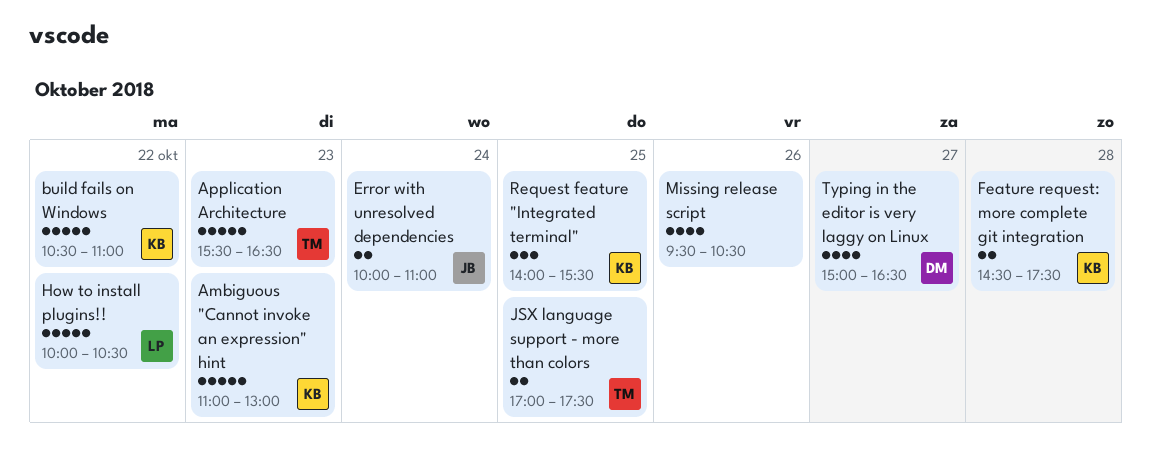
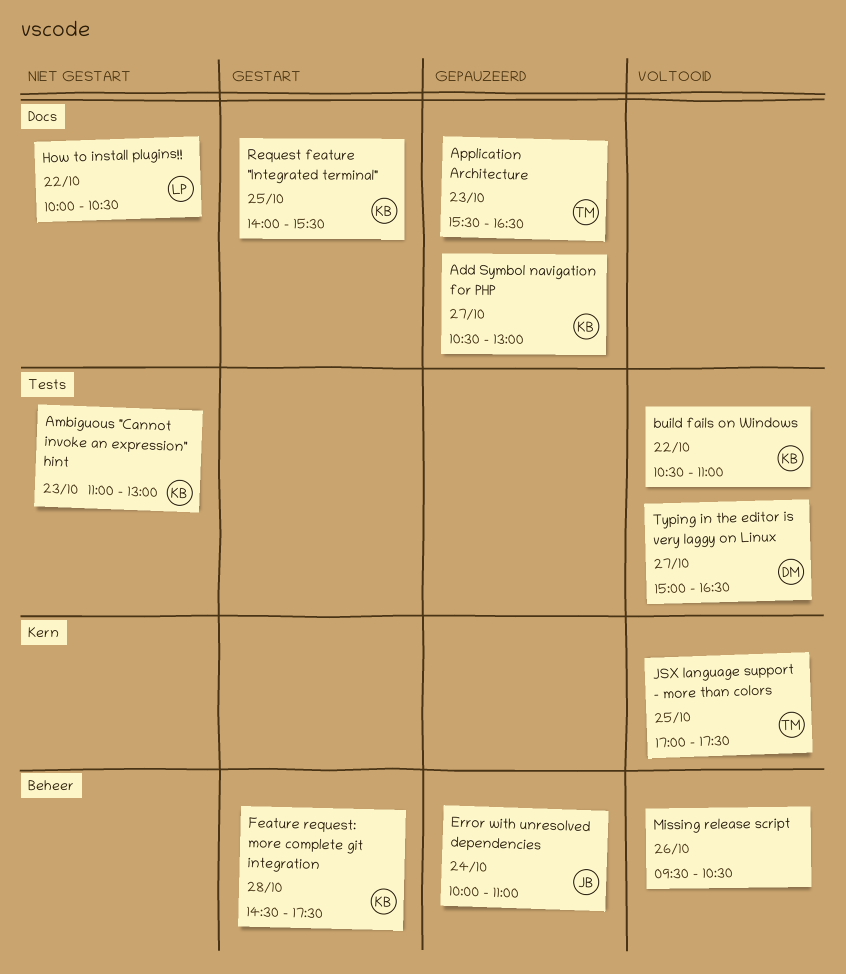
Add Symbol navigation for PHP: none -> present

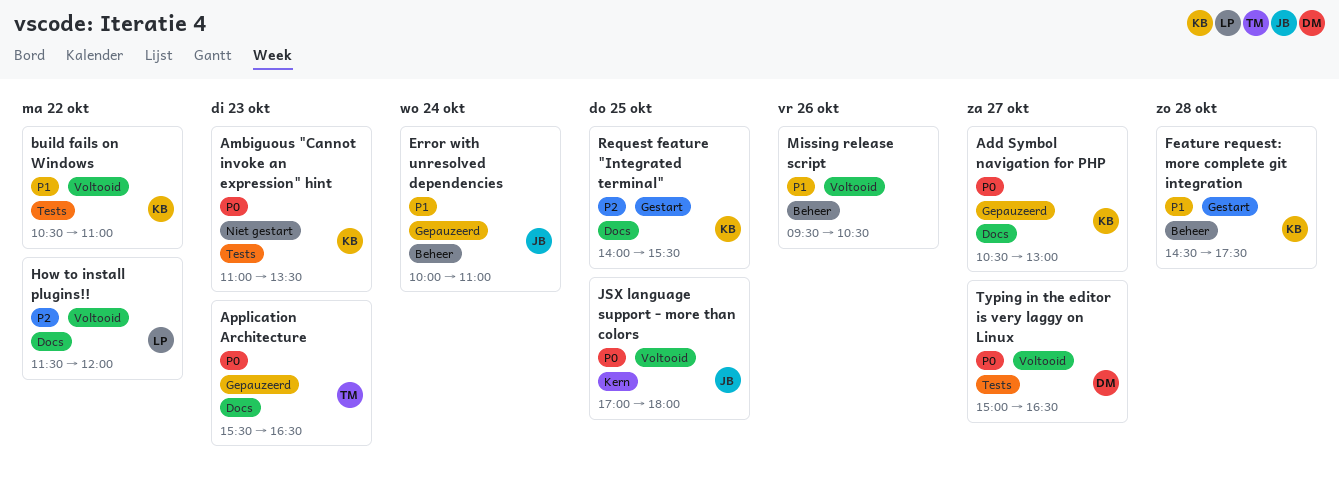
Ambiguous "Cannot invoke an expression" hint, ends: 13:00 -> 13:30
How to install plugins!!, status: Niet gestart -> Voltooid
How to install plugins!!, begins: 10:00 -> 11:30
How to install plugins!!, ends: 10:30 -> 12:00
JSX language support - more than colors, owner: TM -> JB
JSX language support - more than colors, ends: 17:30 -> 18:00

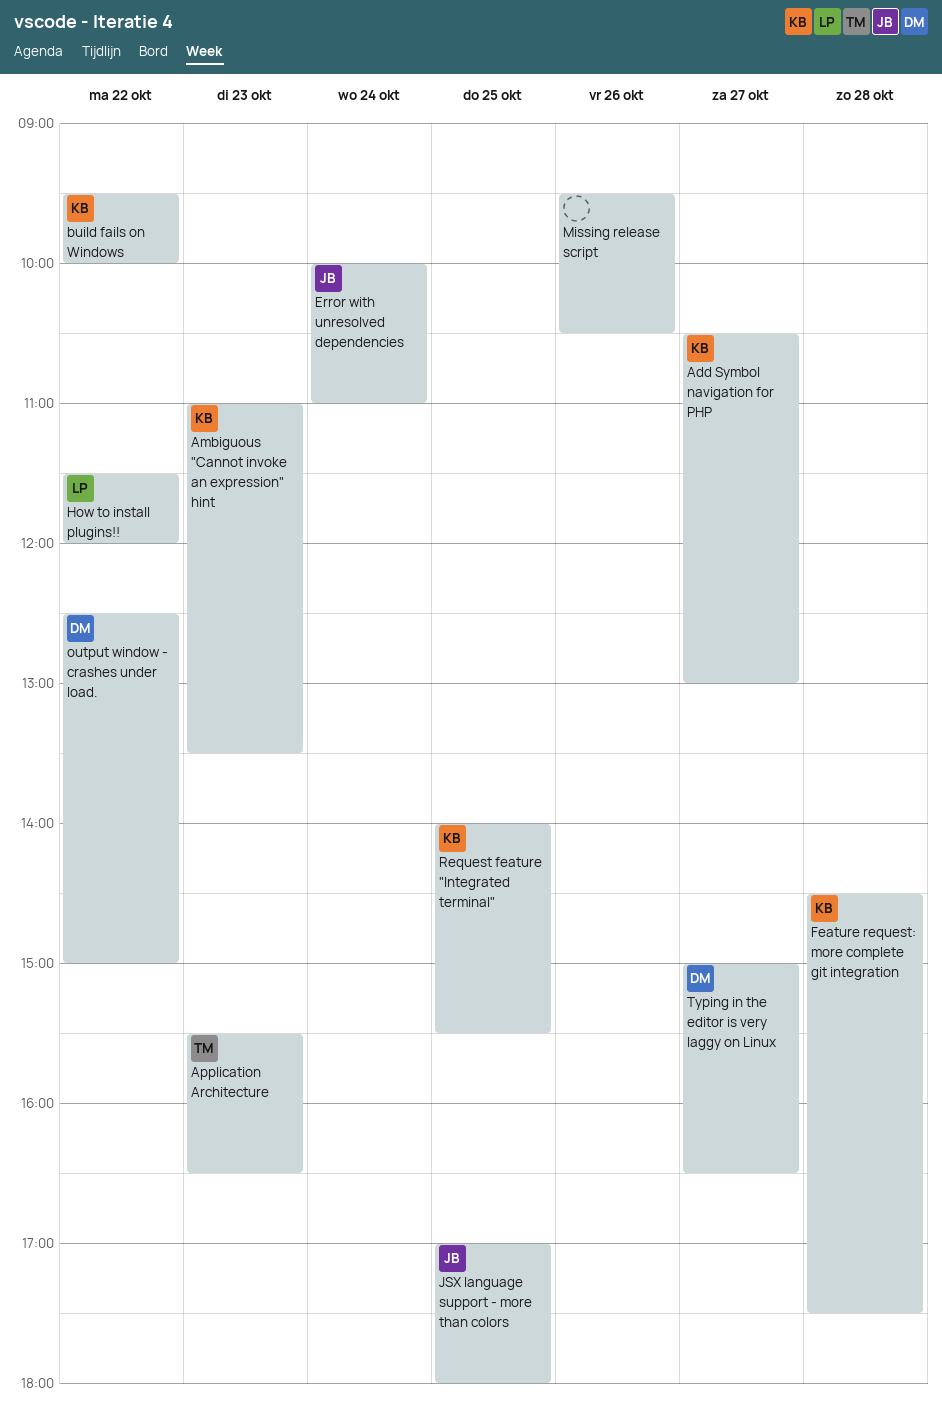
build fails on Windows, begins: 10:30 -> 09:30
build fails on Windows, ends: 11:00 -> 10:00
output window - crashes under load.: none -> present

